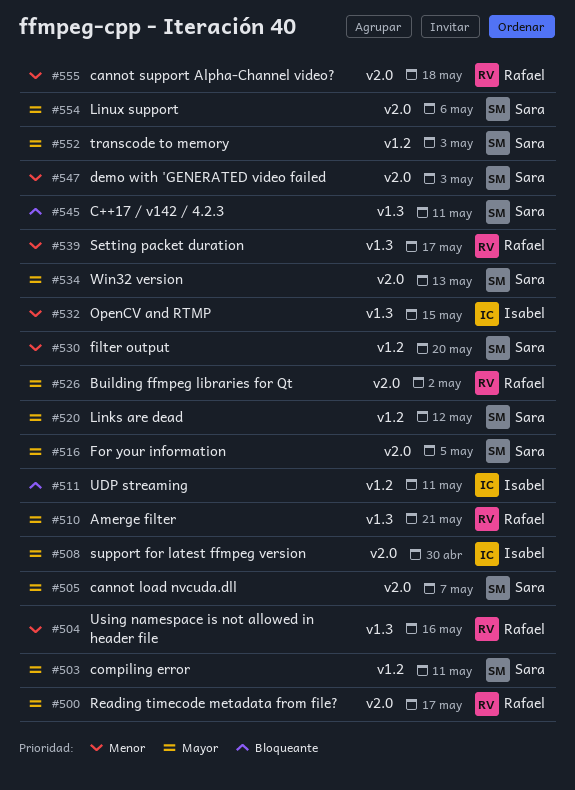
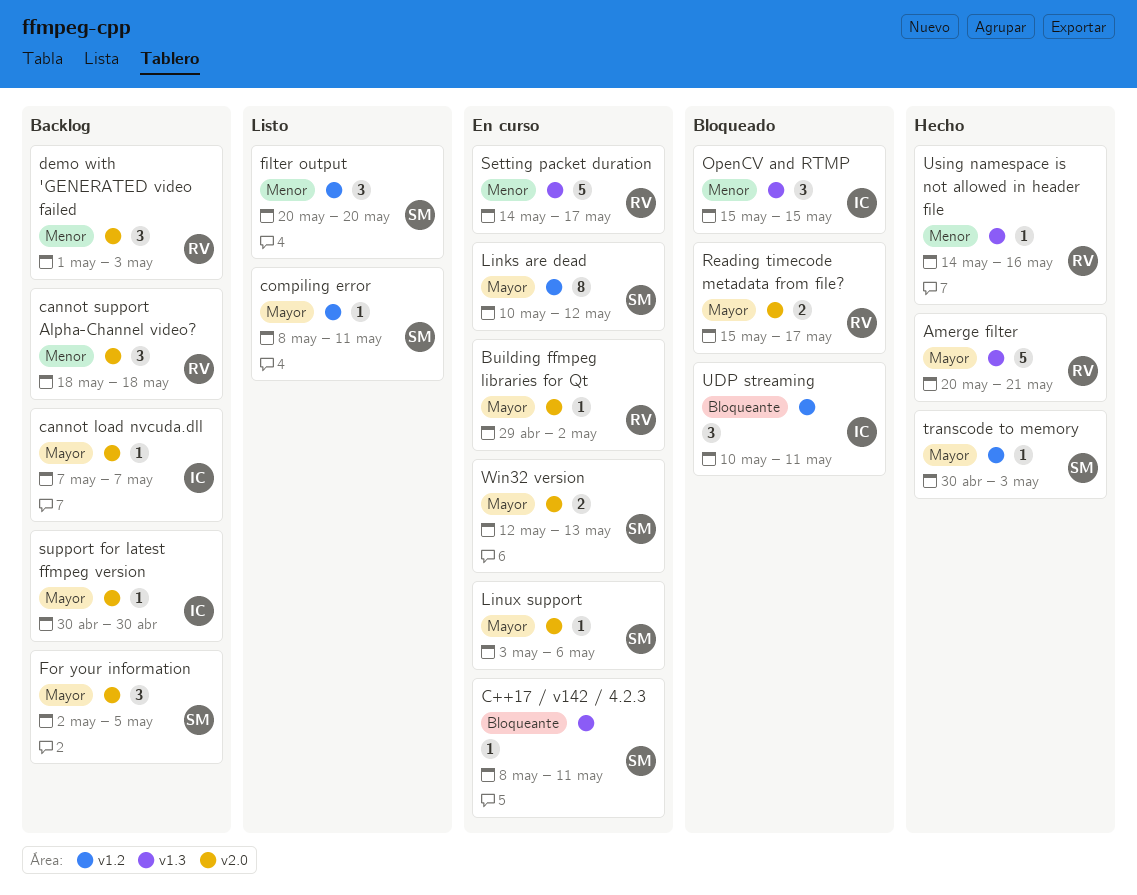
cannot load nvcuda.dll, owner: Sara -> Isabel
demo with 'GENERATED video failed, owner: Sara -> Rafael

